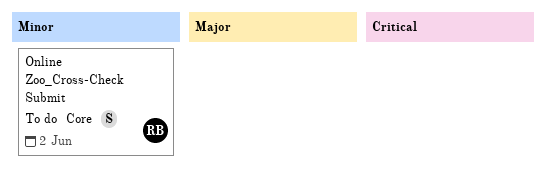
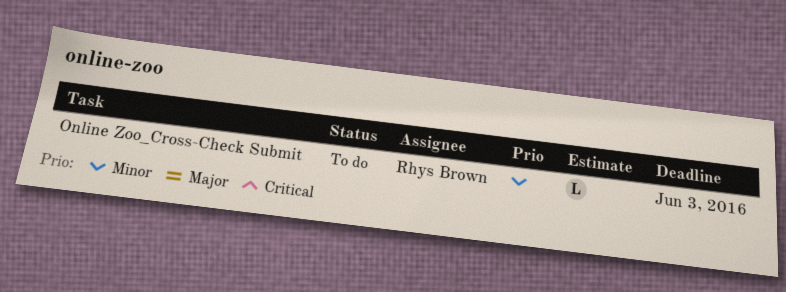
Online Zoo_Cross-Check Submit, estimate: S -> L
Online Zoo_Cross-Check Submit, due: Jun 2 -> Jun 3

